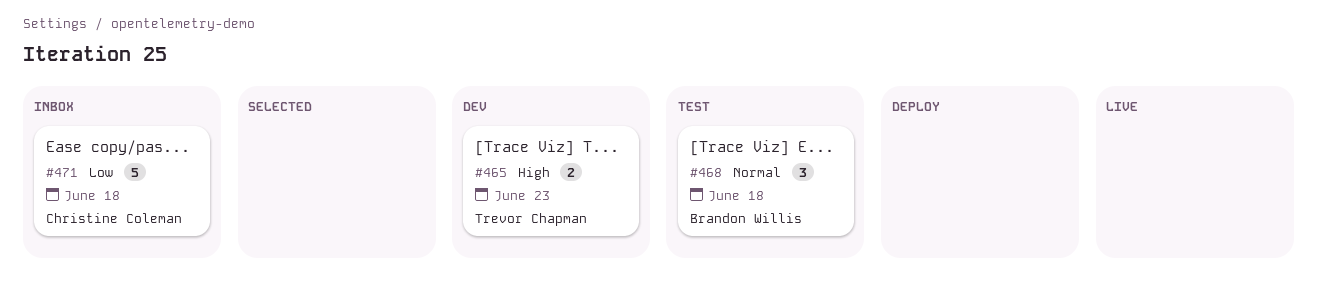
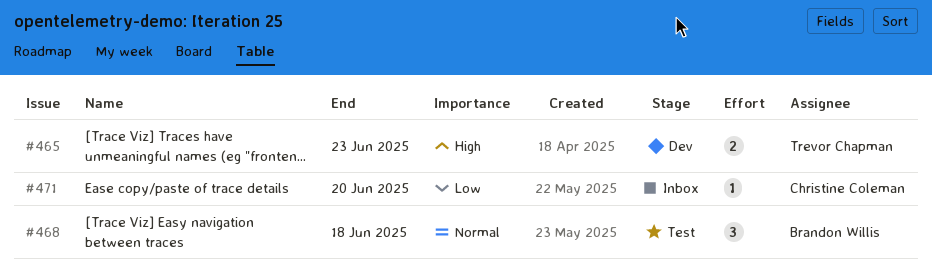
#471, estimate: 5 -> 1
#471, due: Jun 18 -> Jun 20

